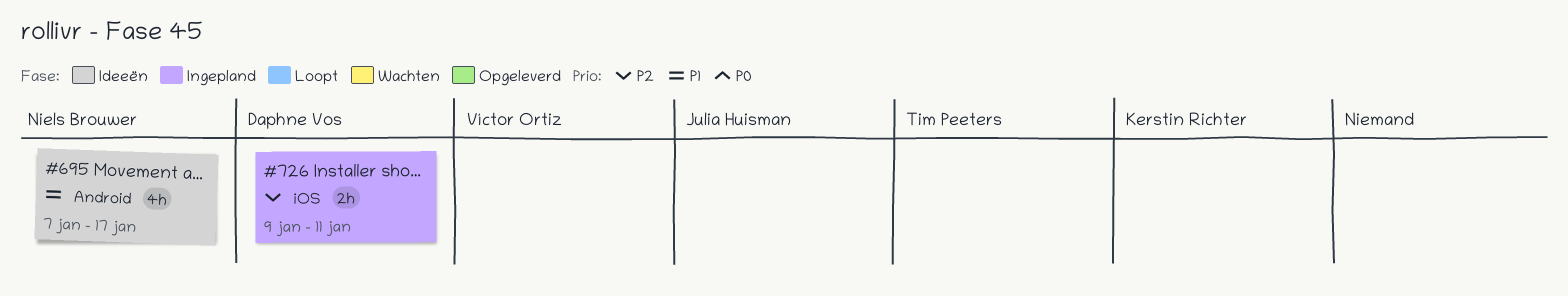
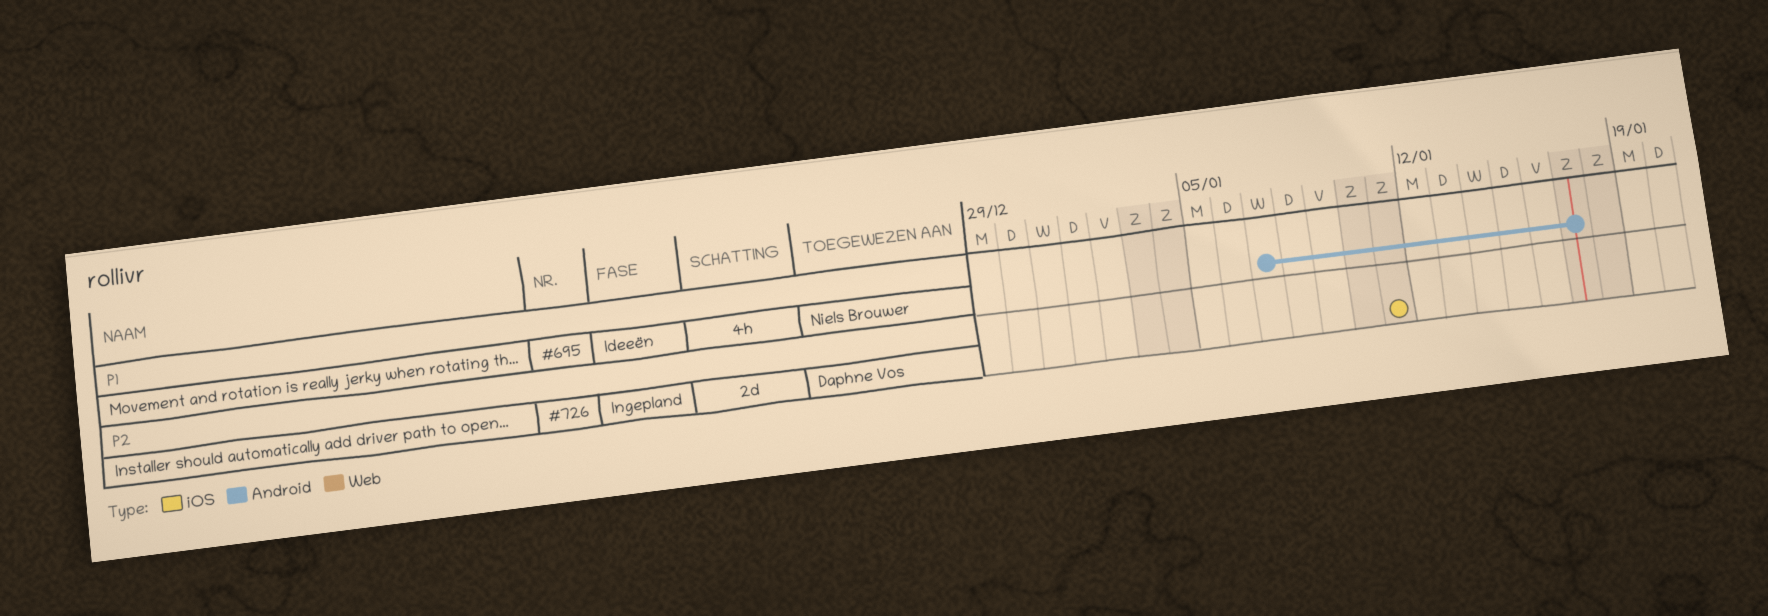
#726, estimate: 2h -> 2d
#726, start: Jan 9 -> Jan 11

